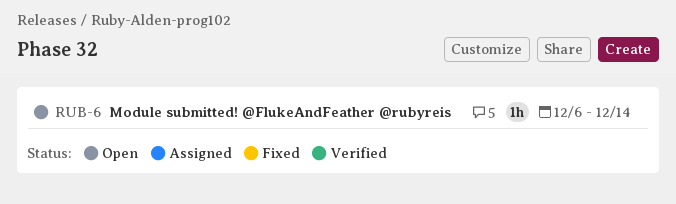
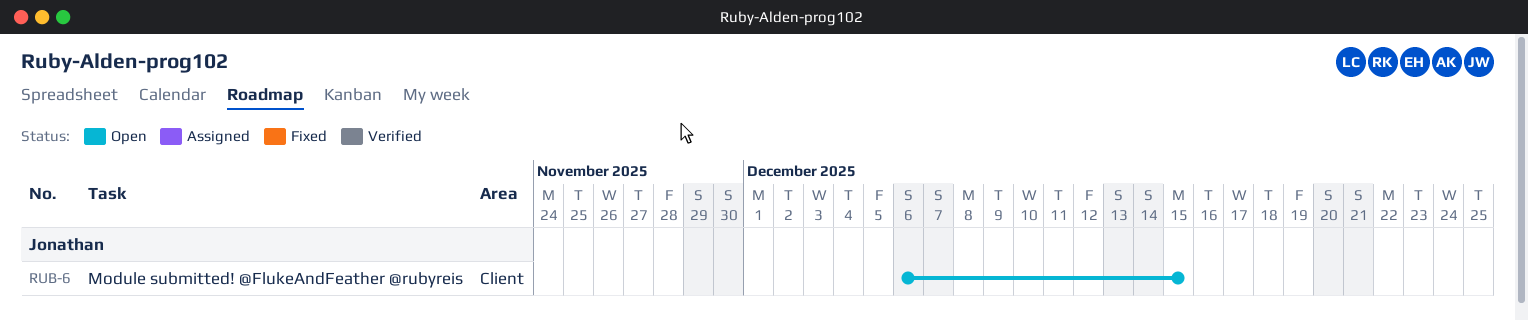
RUB-6, due: Dec 14 -> Dec 15

